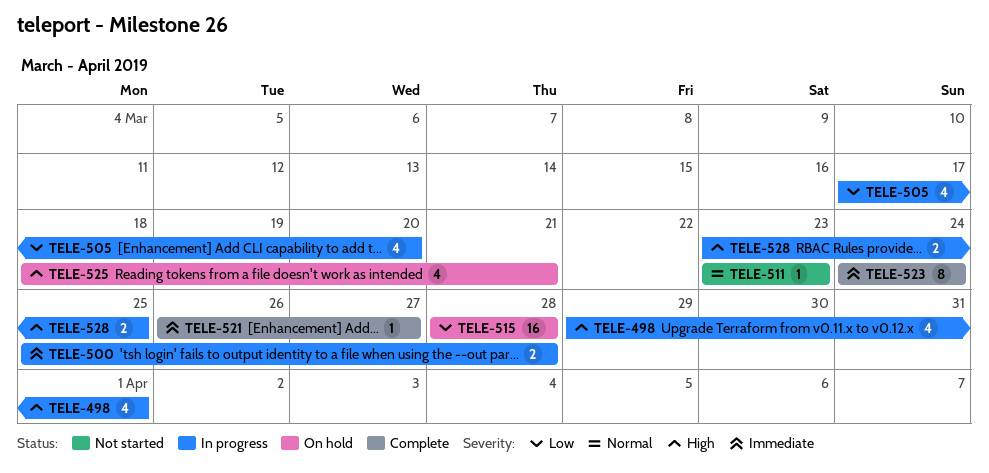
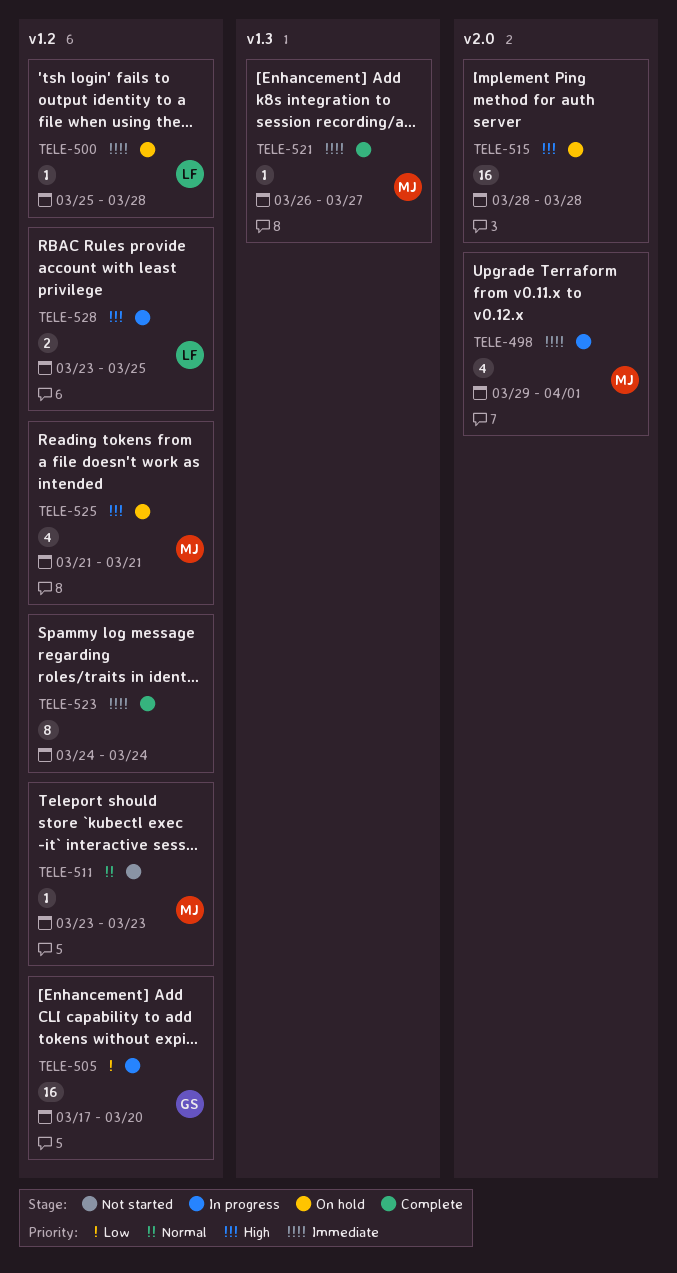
TELE-498, priority: High -> Immediate
TELE-500, status: In progress -> On hold
TELE-500, estimate: 2 -> 1
TELE-505, estimate: 4 -> 16
TELE-515, priority: Low -> High
TELE-525, start: Mar 18 -> Mar 21

